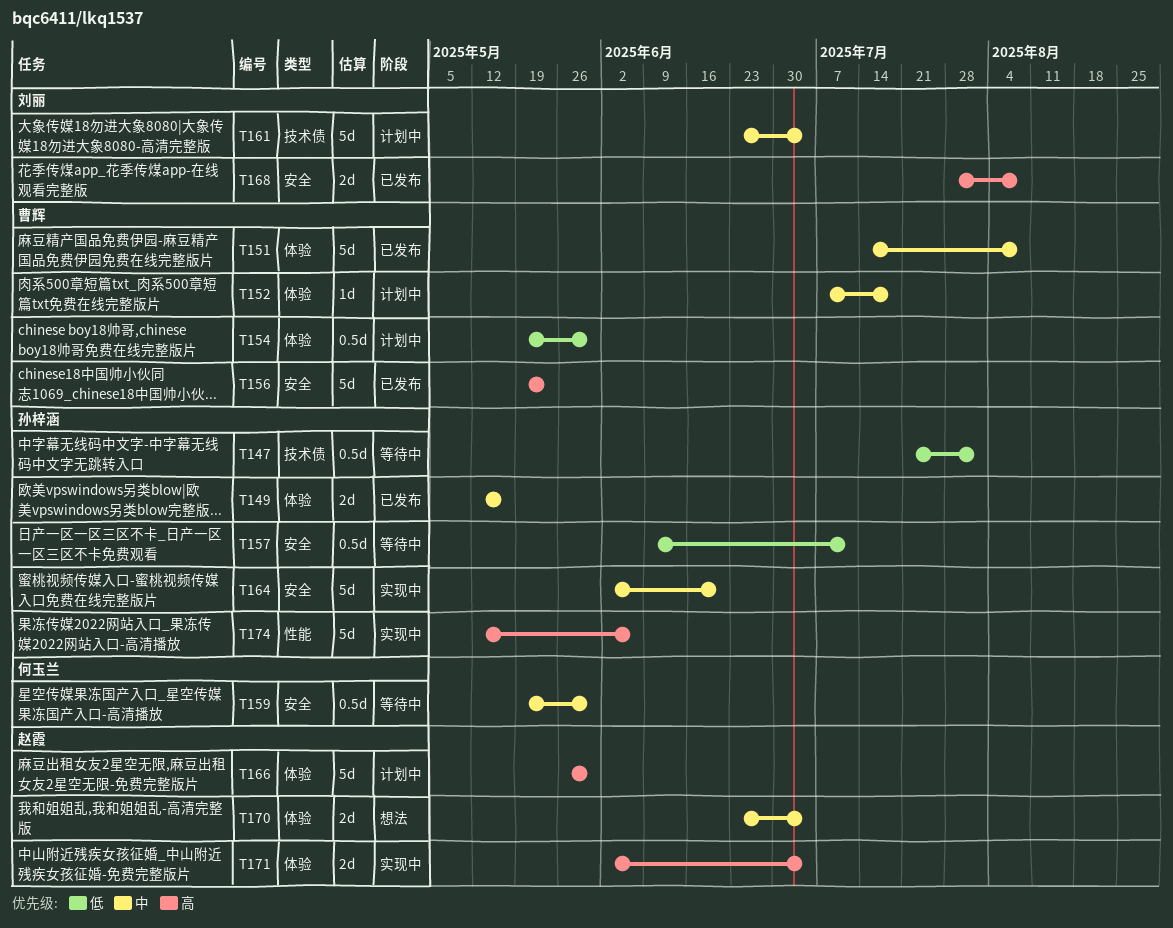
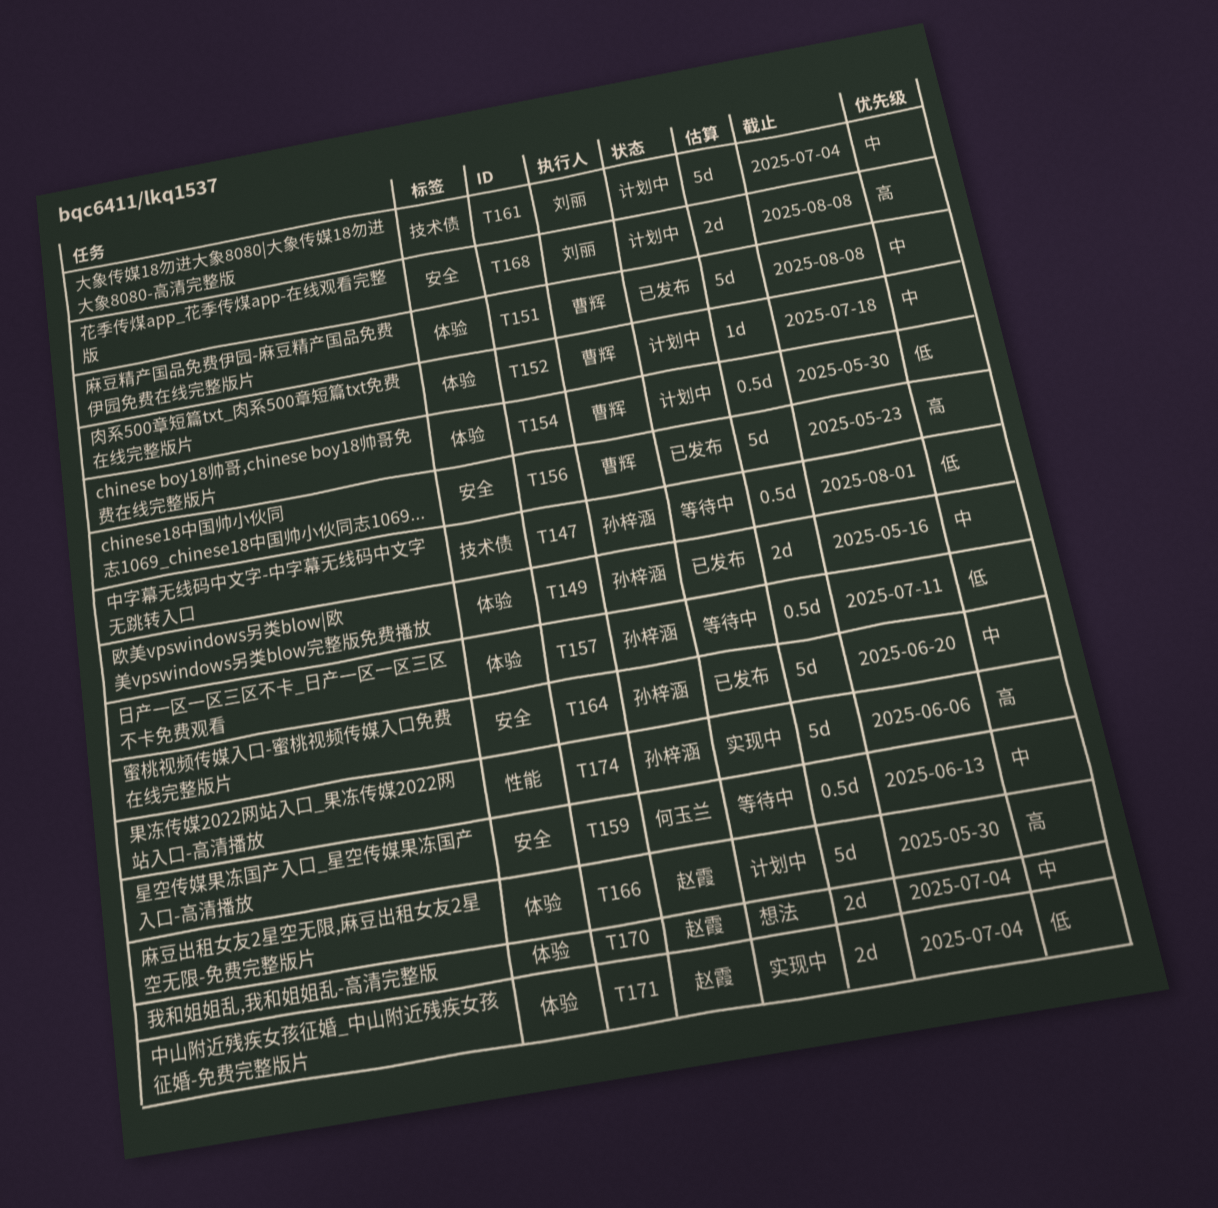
T157, label: 安全 -> 体验
T159, due: May 30 -> Jun 13
T164, status: 实现中 -> 已发布
T168, status: 已发布 -> 计划中
T171, priority: 高 -> 低

